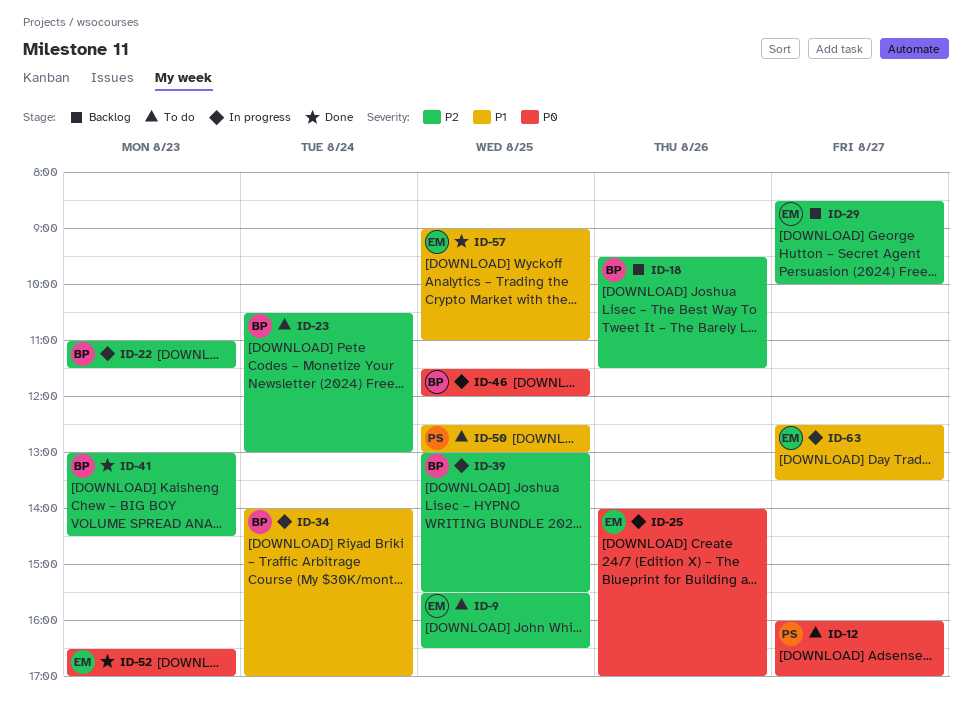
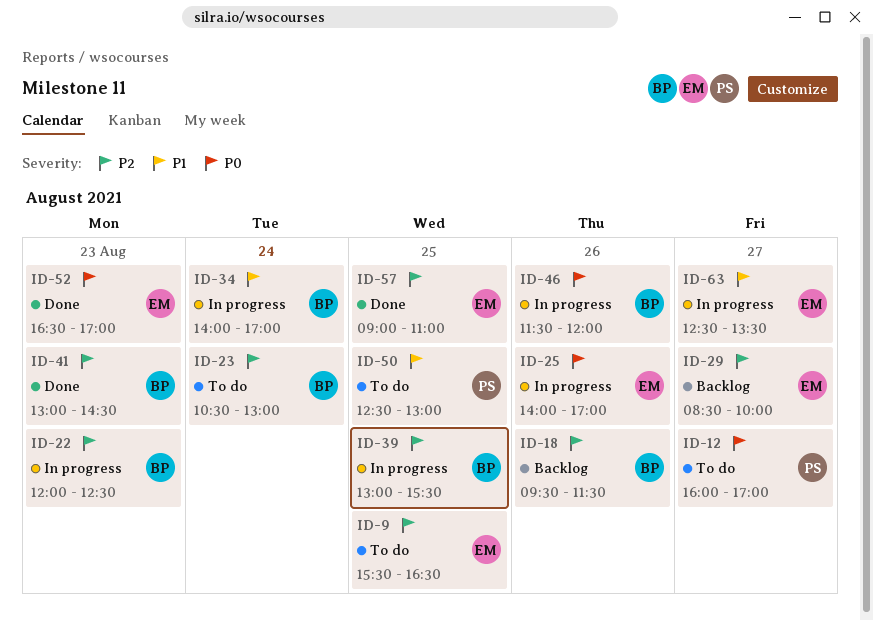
ID-22, begins: 11:00 -> 12:00
ID-22, ends: 11:30 -> 12:30
ID-46, day: Aug 25 -> Aug 26
ID-57, priority: P1 -> P2

